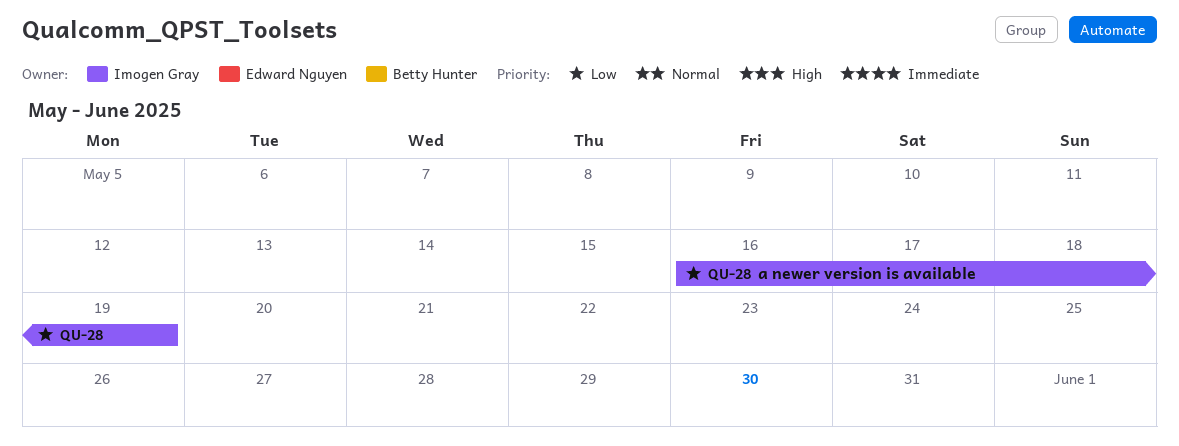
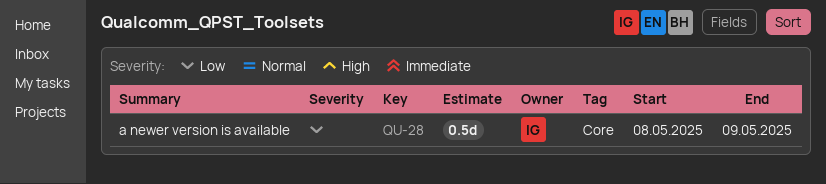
QU-28, start: May 16 -> May 8
QU-28, due: May 19 -> May 9

